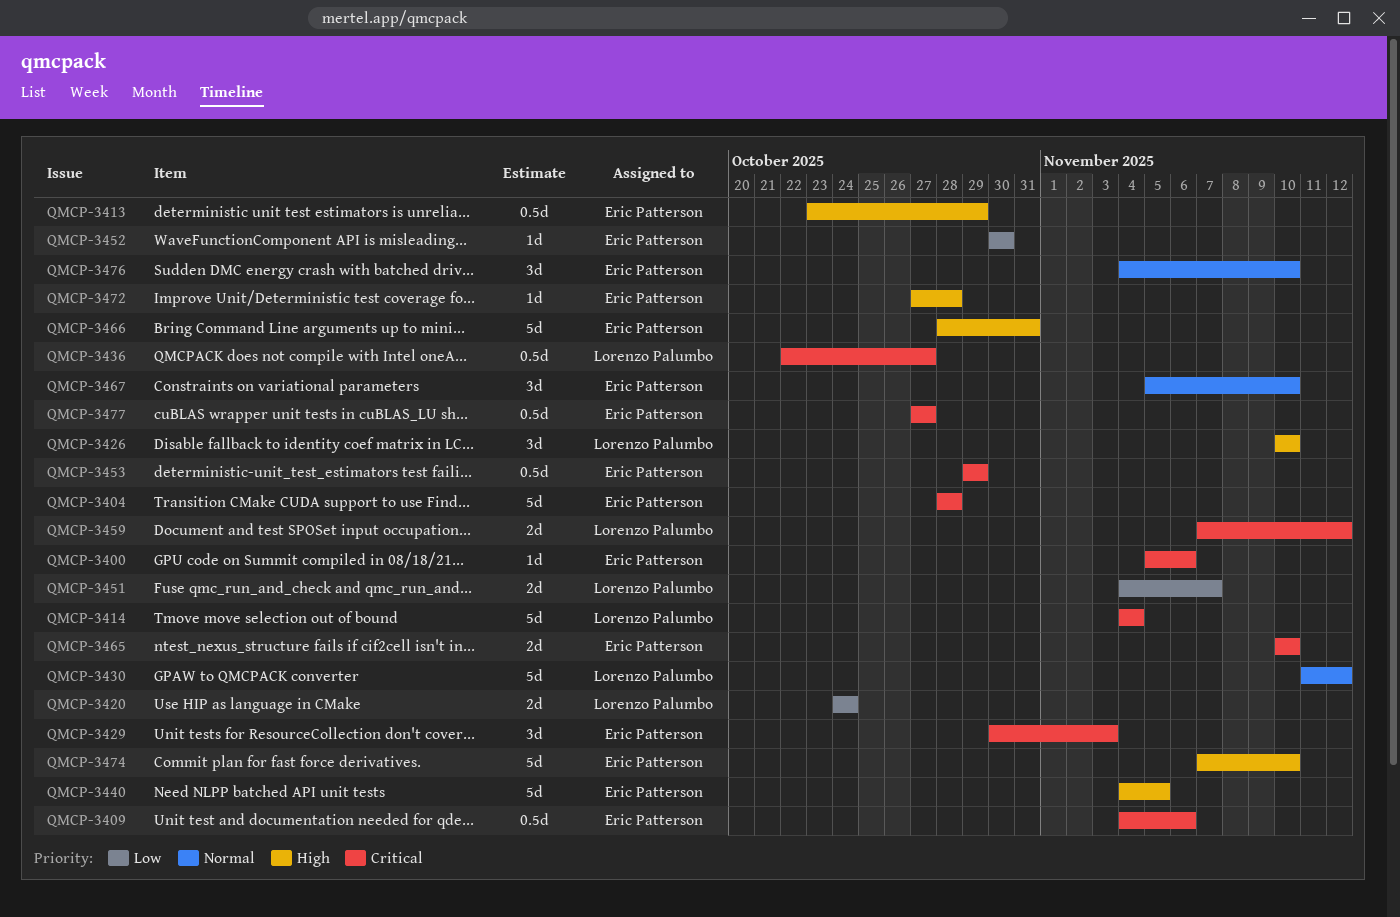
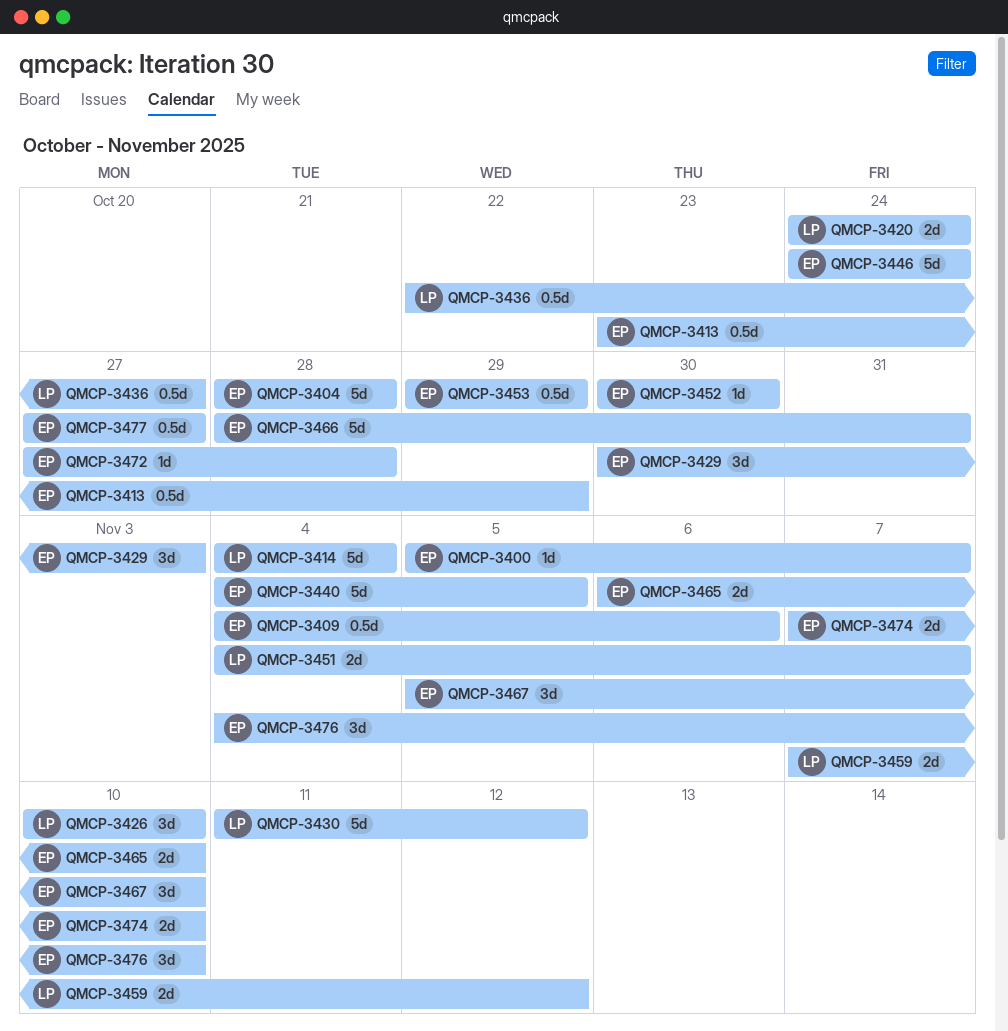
QMCP-3400, due: Nov 6 -> Nov 7
QMCP-3446: none -> present
QMCP-3465, start: Nov 10 -> Nov 6
QMCP-3474, estimate: 5d -> 2d

